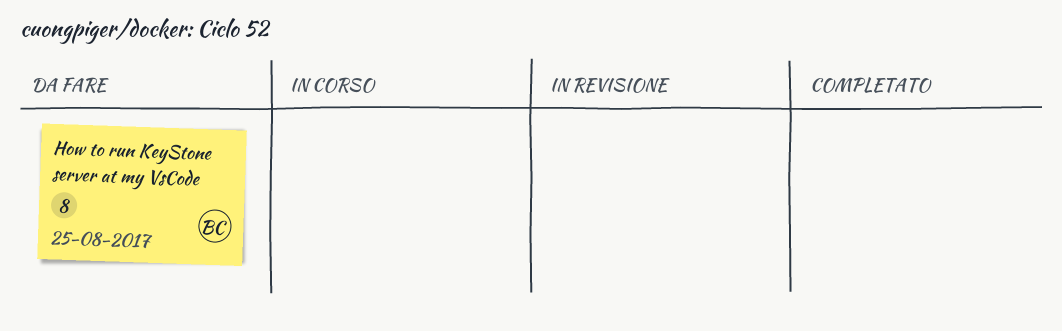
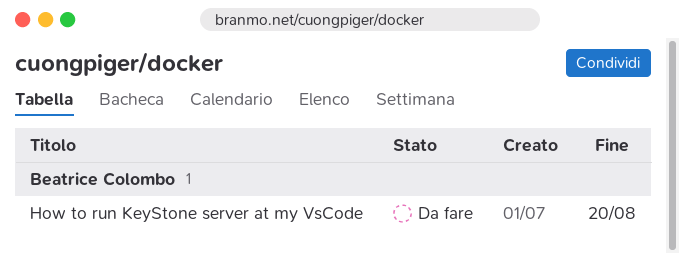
How to run KeyStone server at my VsCode, due: Aug 25 -> Aug 20

